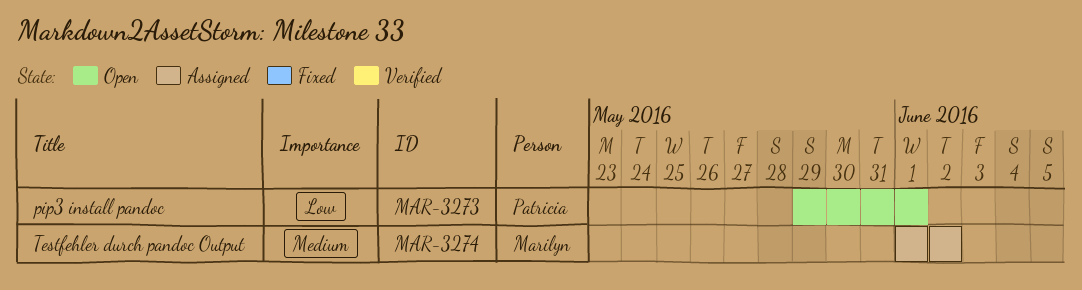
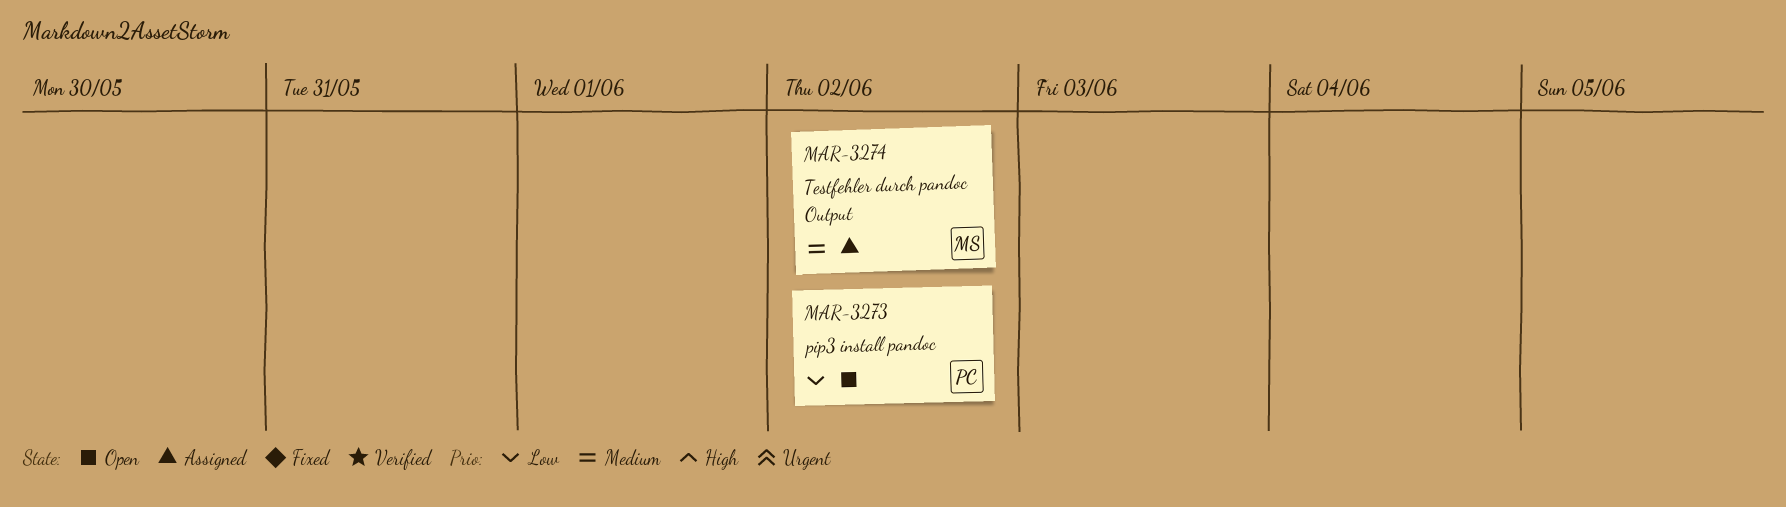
MAR-3273, due: Jun 1 -> Jun 2

